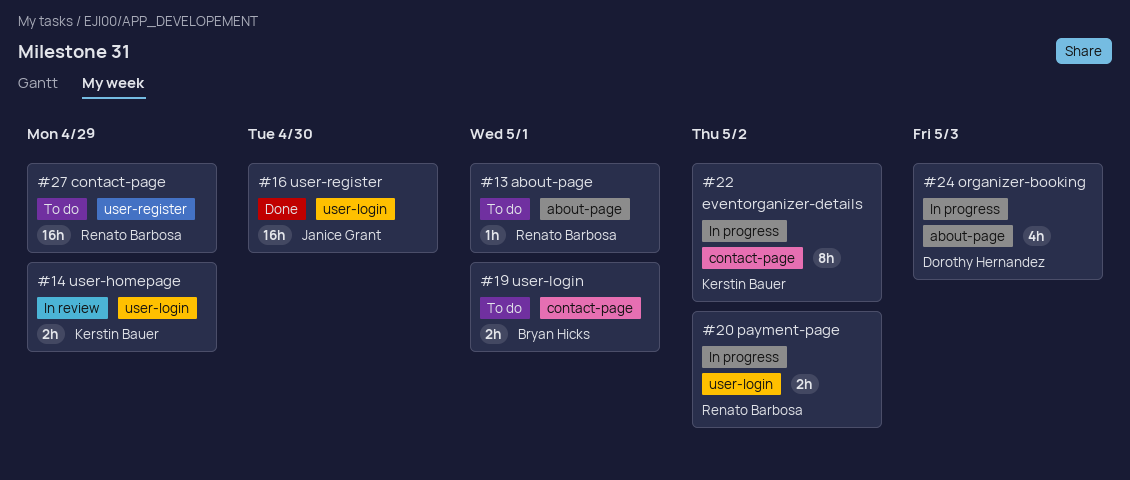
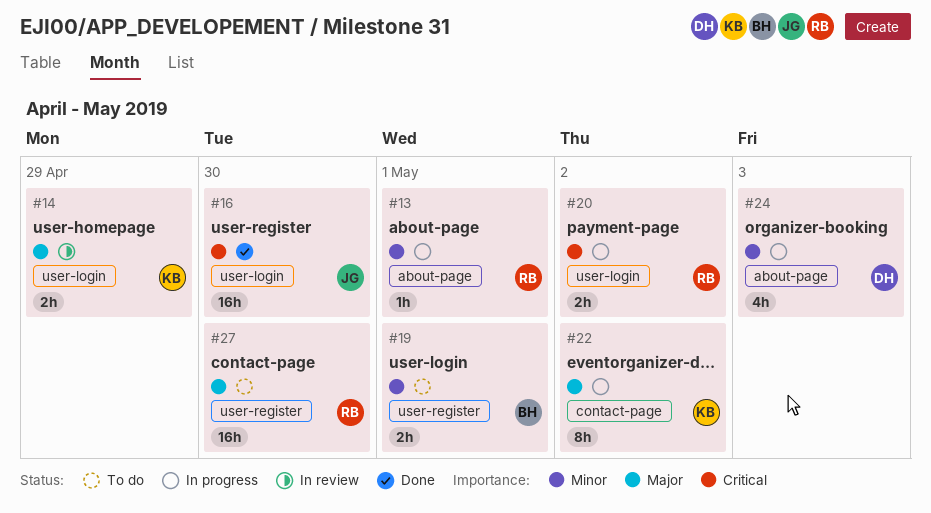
#13, status: To do -> In progress
#19, label: contact-page -> user-register
#27, due: Apr 29 -> Apr 30

